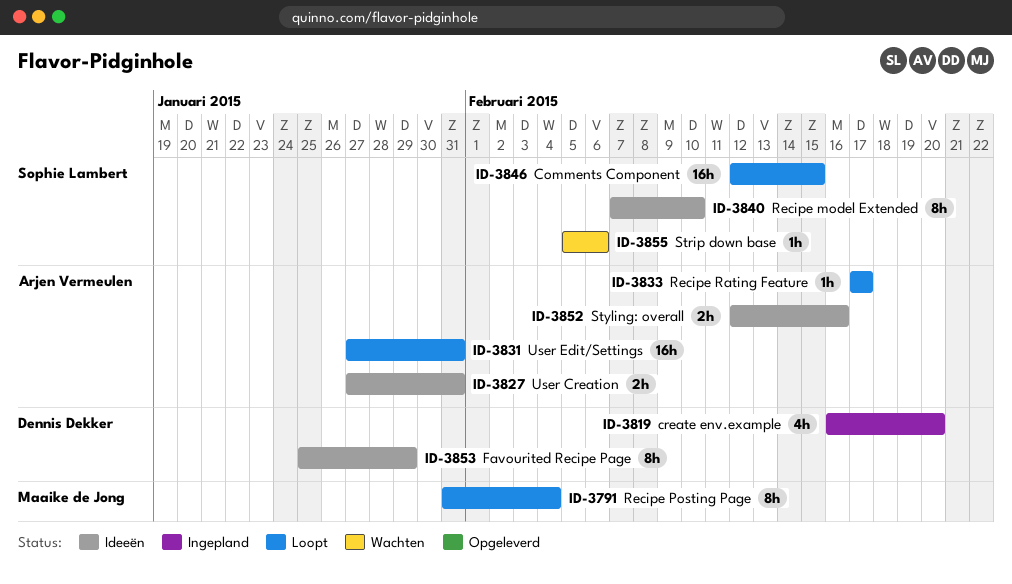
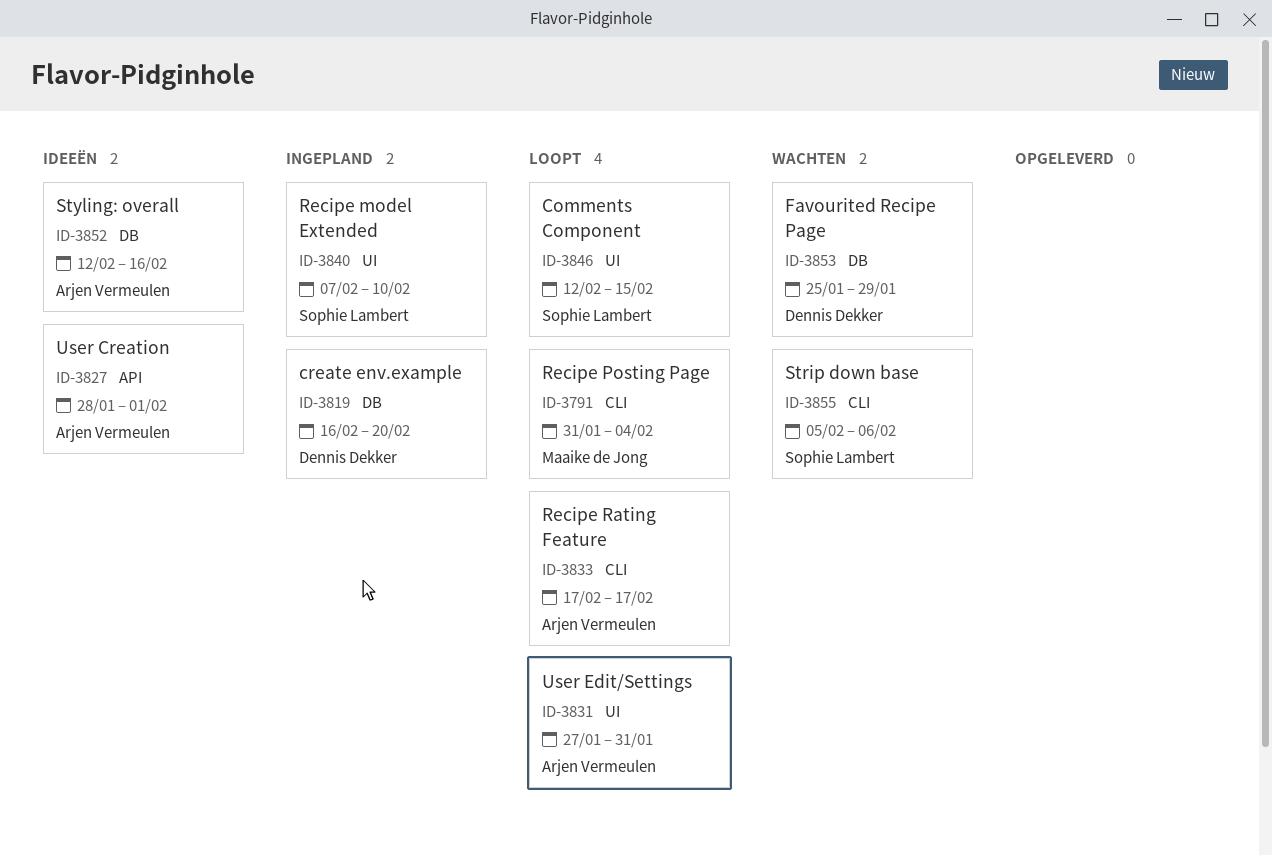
ID-3827, start: Jan 27 -> Jan 28
ID-3827, due: Jan 31 -> Feb 1
ID-3840, status: Ideeën -> Ingepland
ID-3853, status: Ideeën -> Wachten

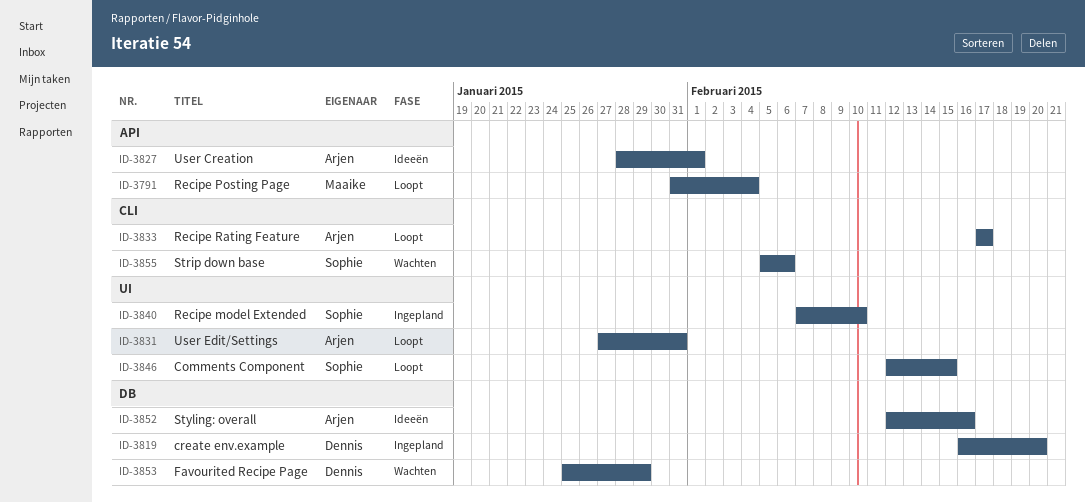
ID-3791, label: CLI -> API

